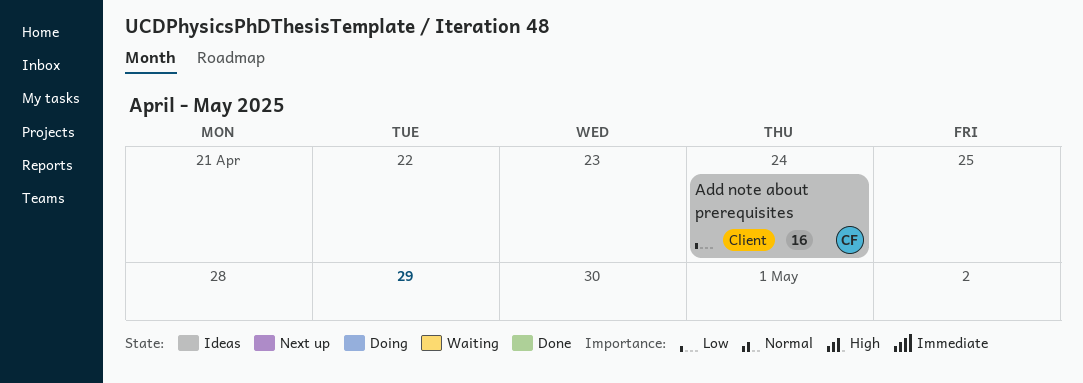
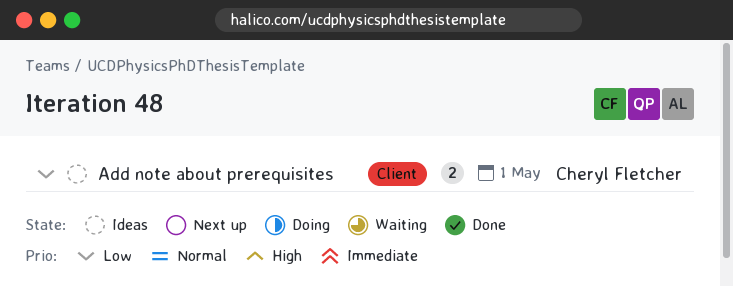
Add note about prerequisites, estimate: 16 -> 2
Add note about prerequisites, due: Apr 24 -> May 1

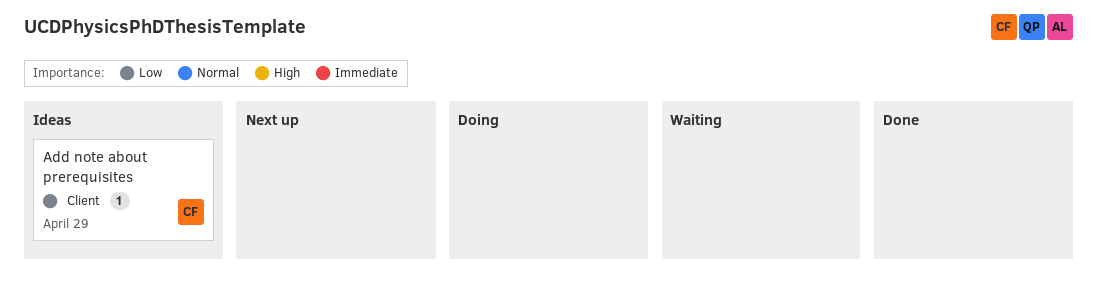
Add note about prerequisites, estimate: 2 -> 1
Add note about prerequisites, due: May 1 -> Apr 29

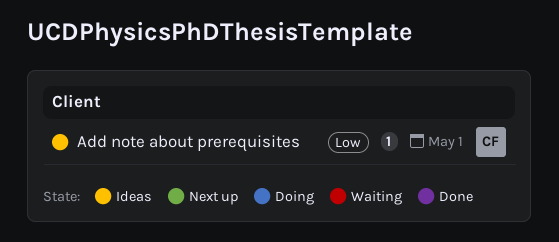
Add note about prerequisites, due: Apr 29 -> May 1

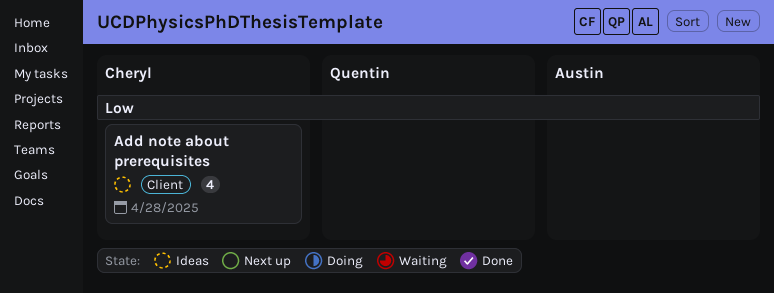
Add note about prerequisites, estimate: 1 -> 4
Add note about prerequisites, due: May 1 -> Apr 28

